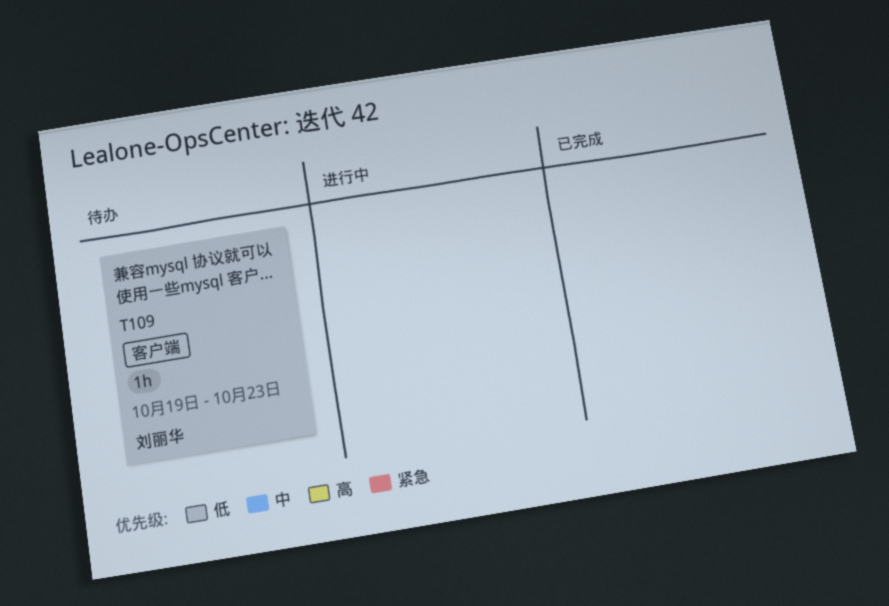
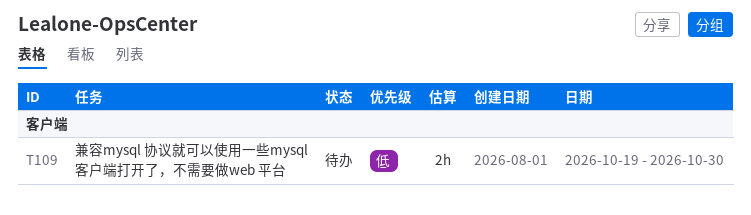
T109, estimate: 1h -> 2h
T109, due: Oct 23 -> Oct 30

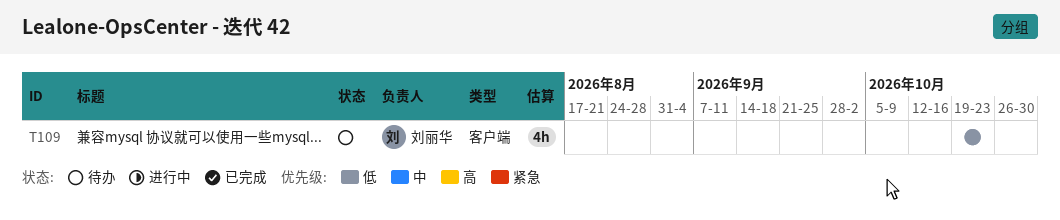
T109, estimate: 2h -> 4h
T109, due: Oct 30 -> Oct 23

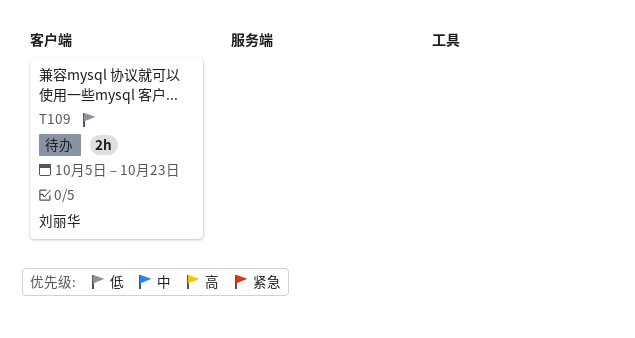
T109, estimate: 4h -> 2h
T109, start: Oct 19 -> Oct 5

